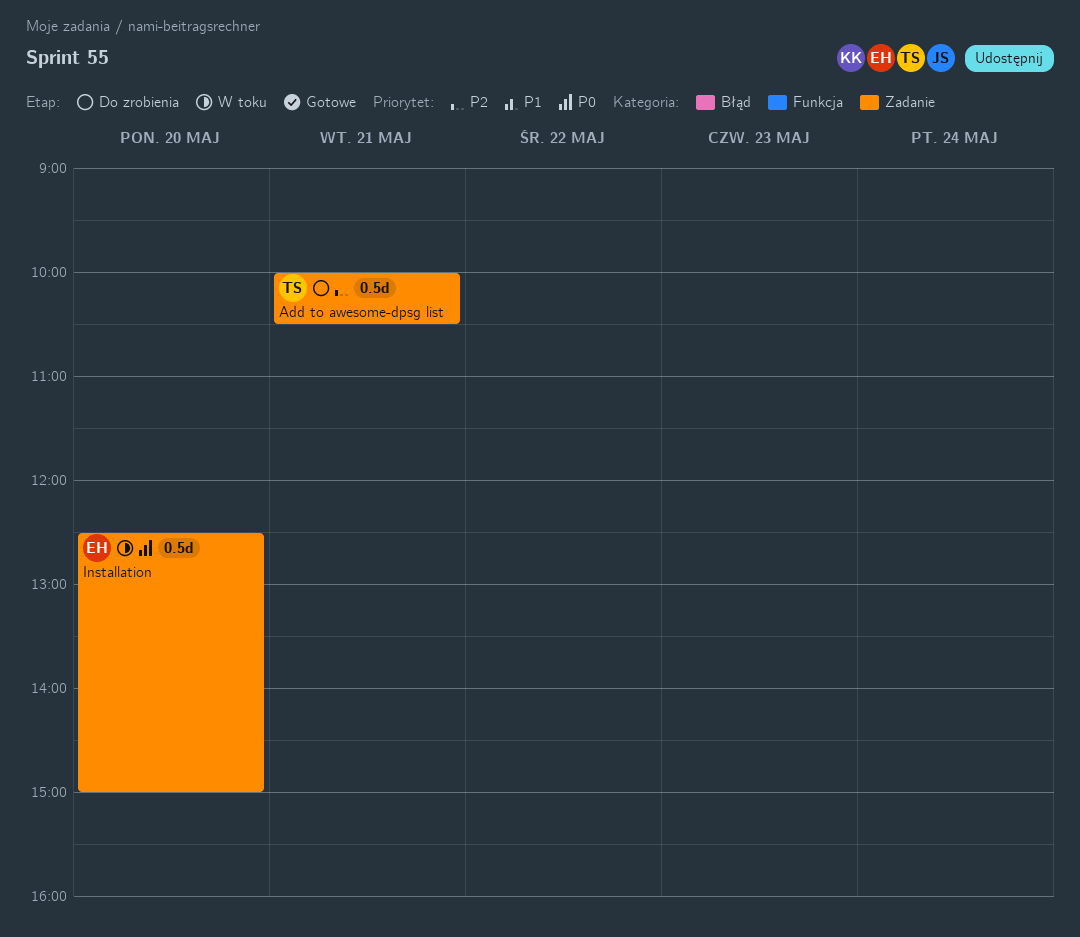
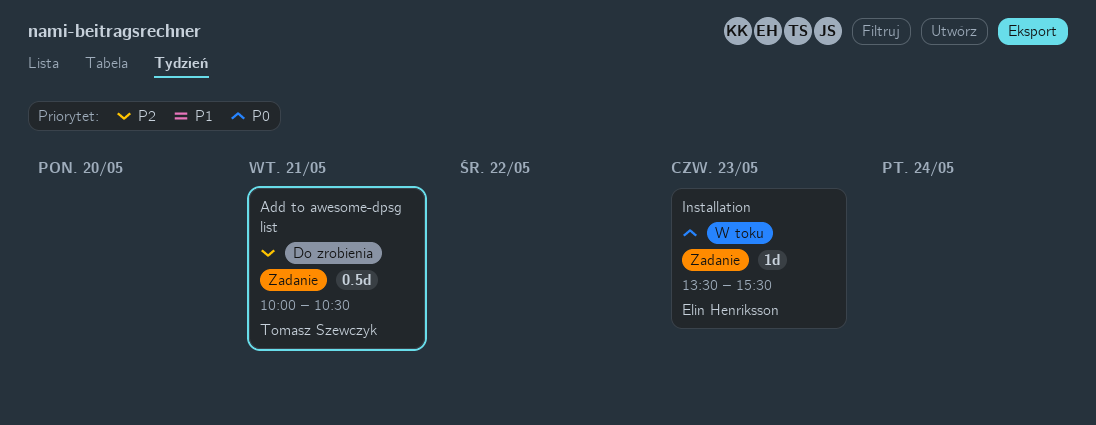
Installation, estimate: 0.5d -> 1d
Installation, day: May 20 -> May 23
Installation, begins: 12:30 -> 13:30
Installation, ends: 15:00 -> 15:30

